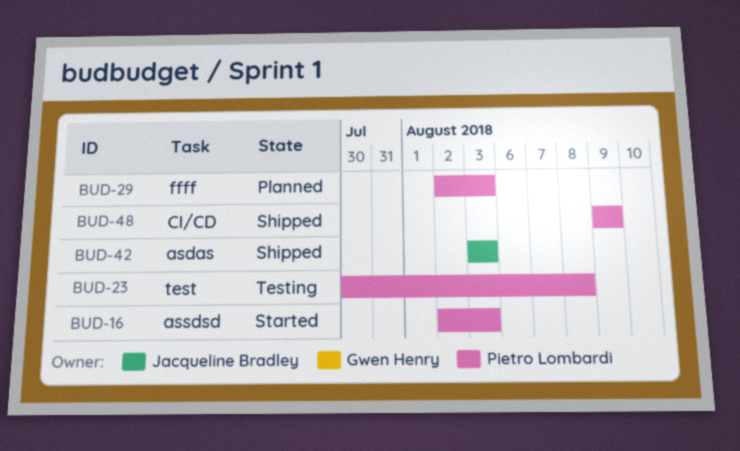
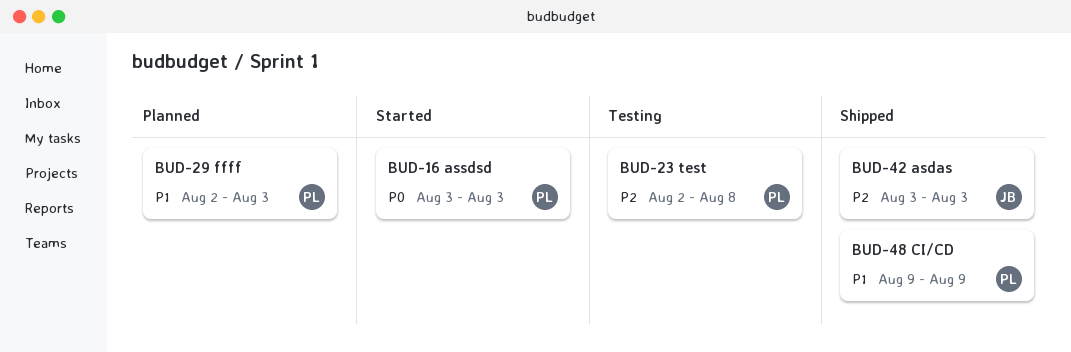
BUD-16, start: Aug 2 -> Aug 3
BUD-23, start: Jul 30 -> Aug 2

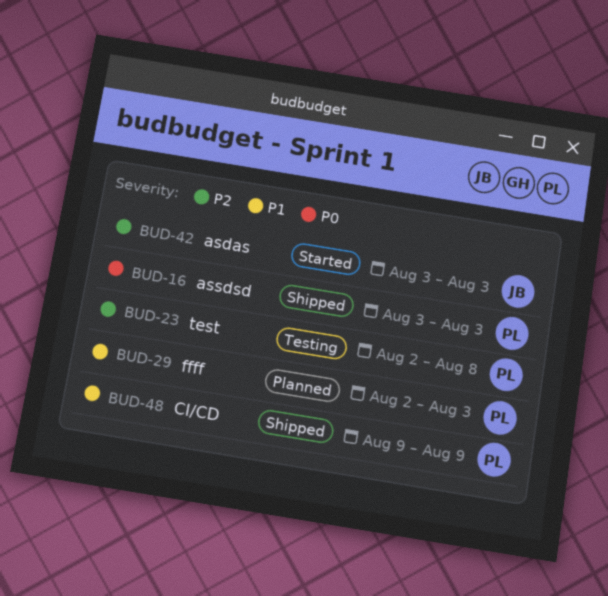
BUD-16, status: Started -> Shipped
BUD-42, status: Shipped -> Started

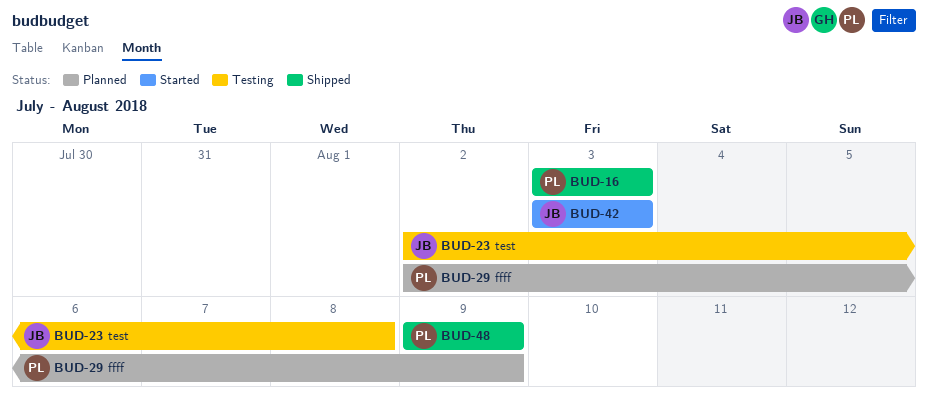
BUD-23, owner: PL -> JB
BUD-29, due: Aug 3 -> Aug 9

